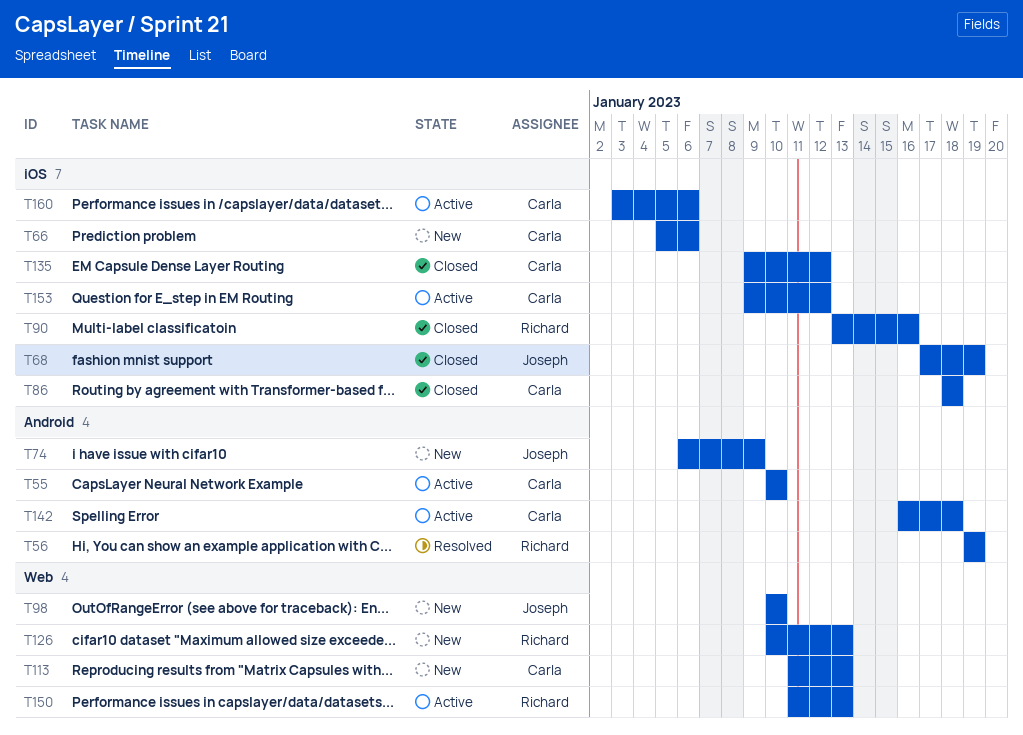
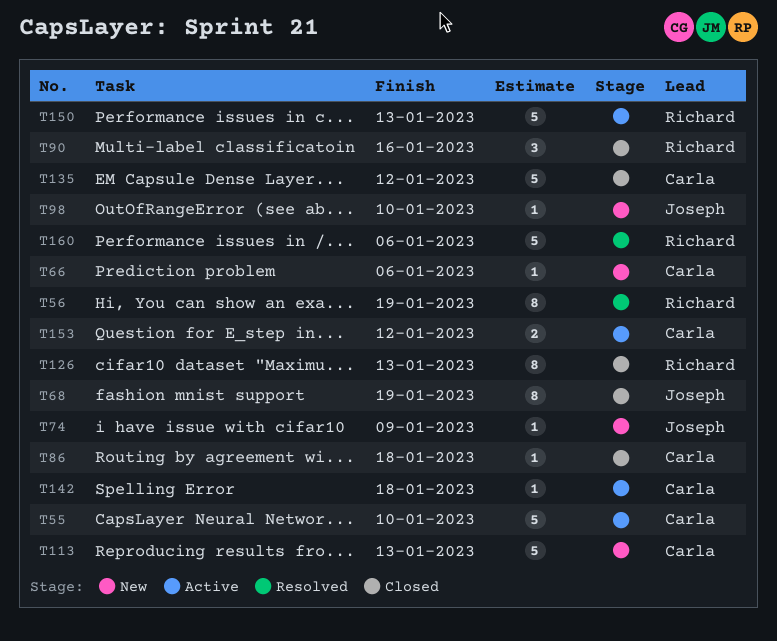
T126, status: New -> Closed
T160, status: Active -> Resolved
T160, owner: Carla -> Richard

